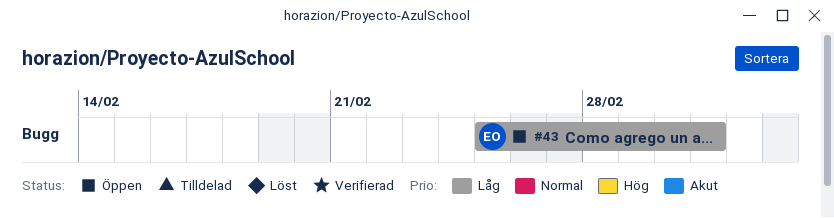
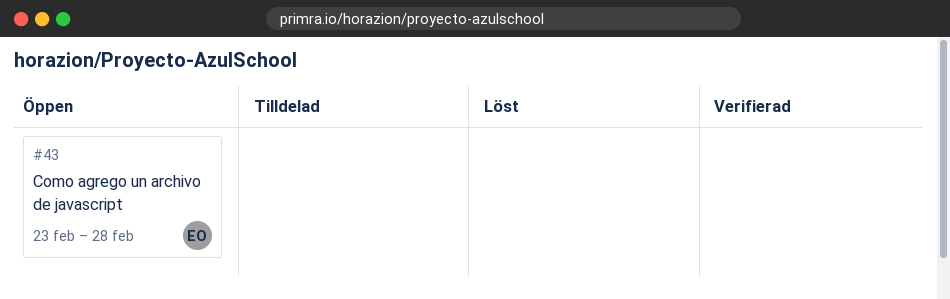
#43, start: Feb 25 -> Feb 23
#43, due: Mar 3 -> Feb 28

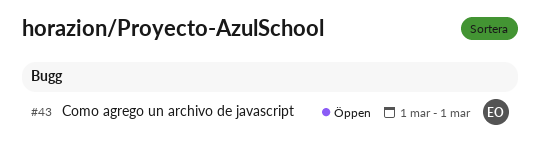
#43, start: Feb 23 -> Mar 1
#43, due: Feb 28 -> Mar 1

